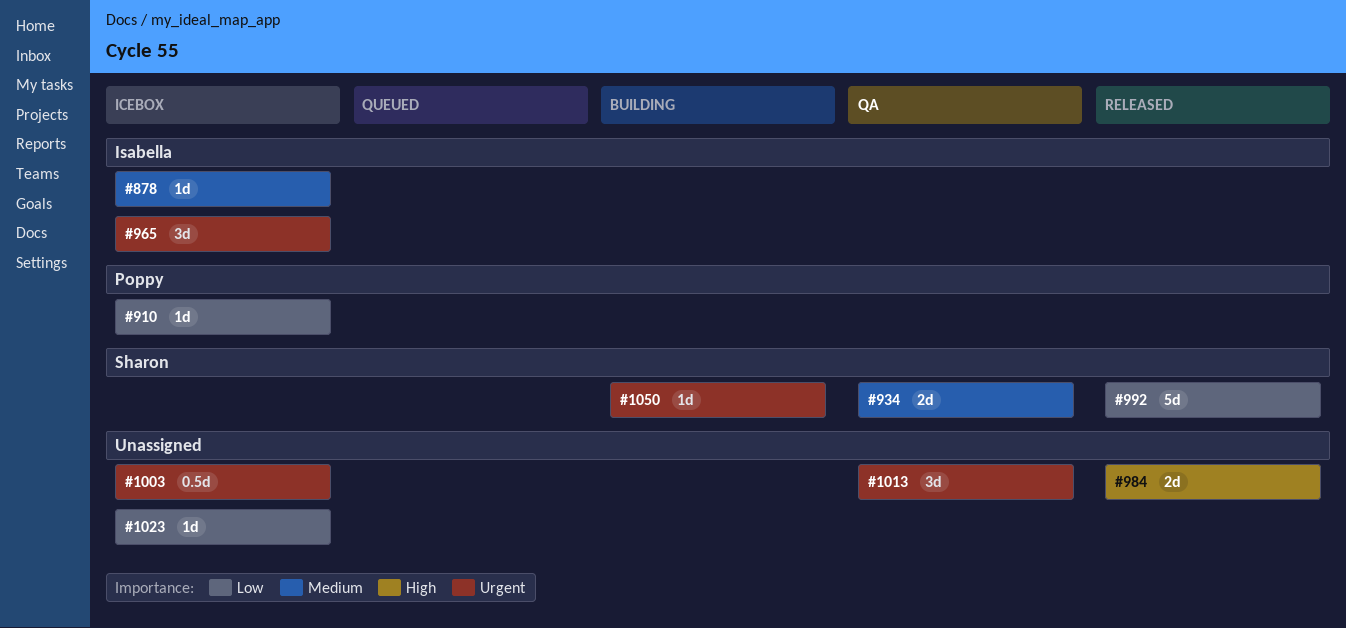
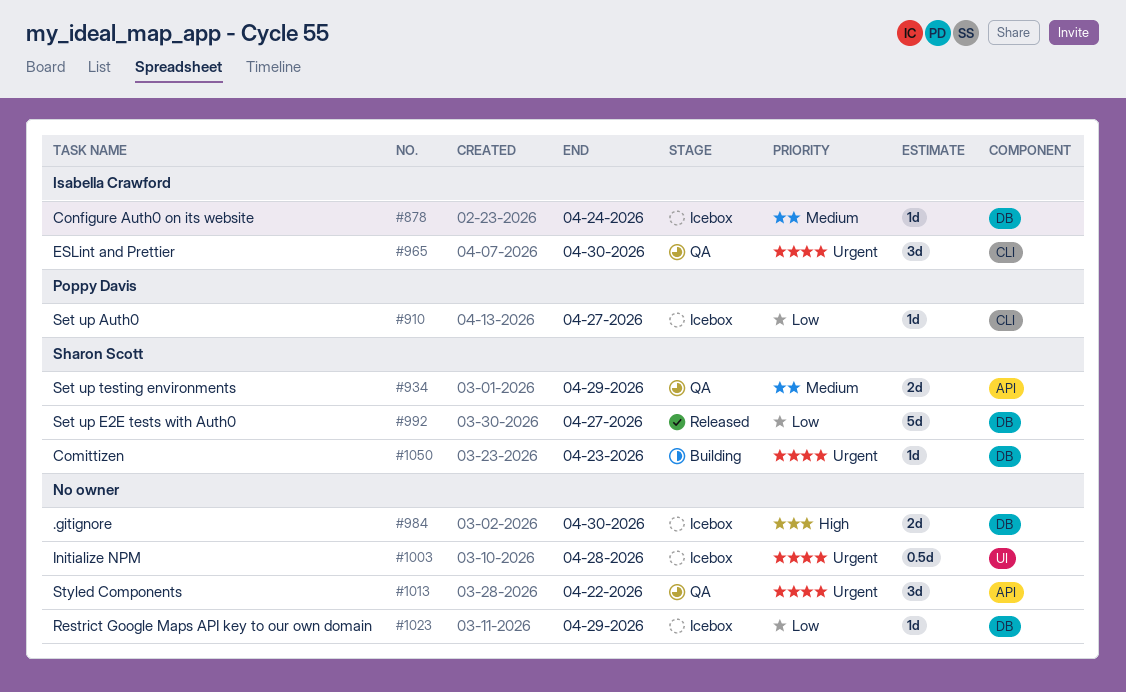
#965, status: Icebox -> QA
#984, status: Released -> Icebox

